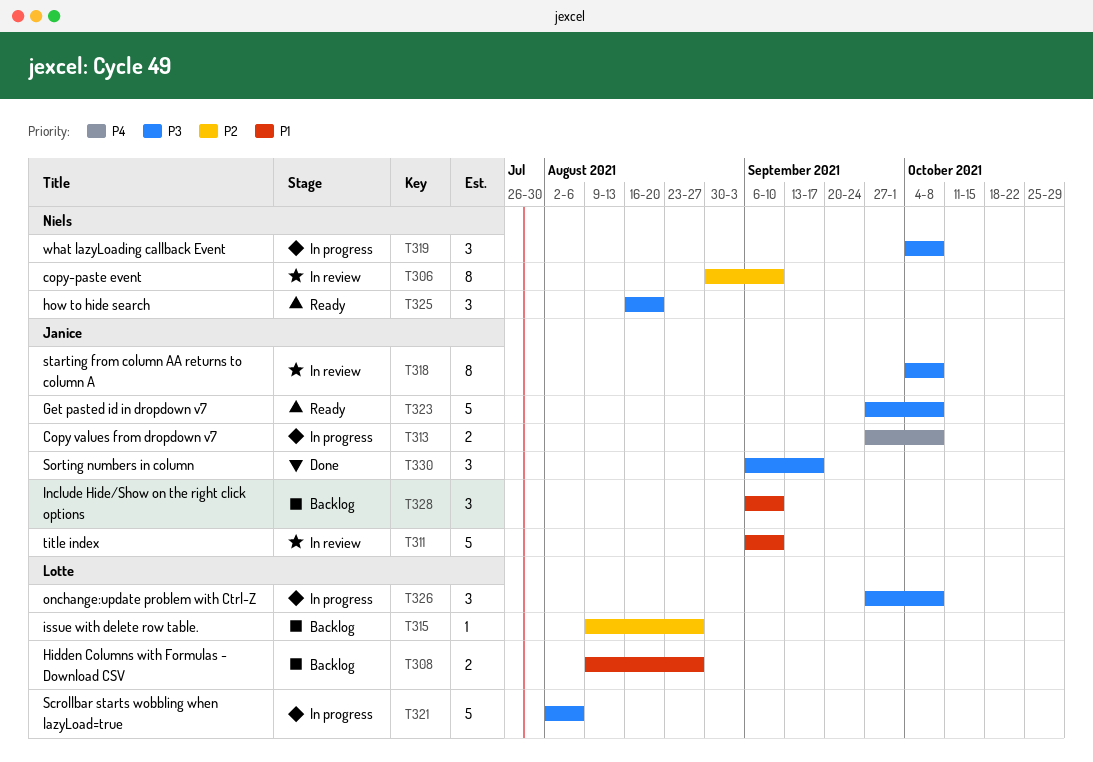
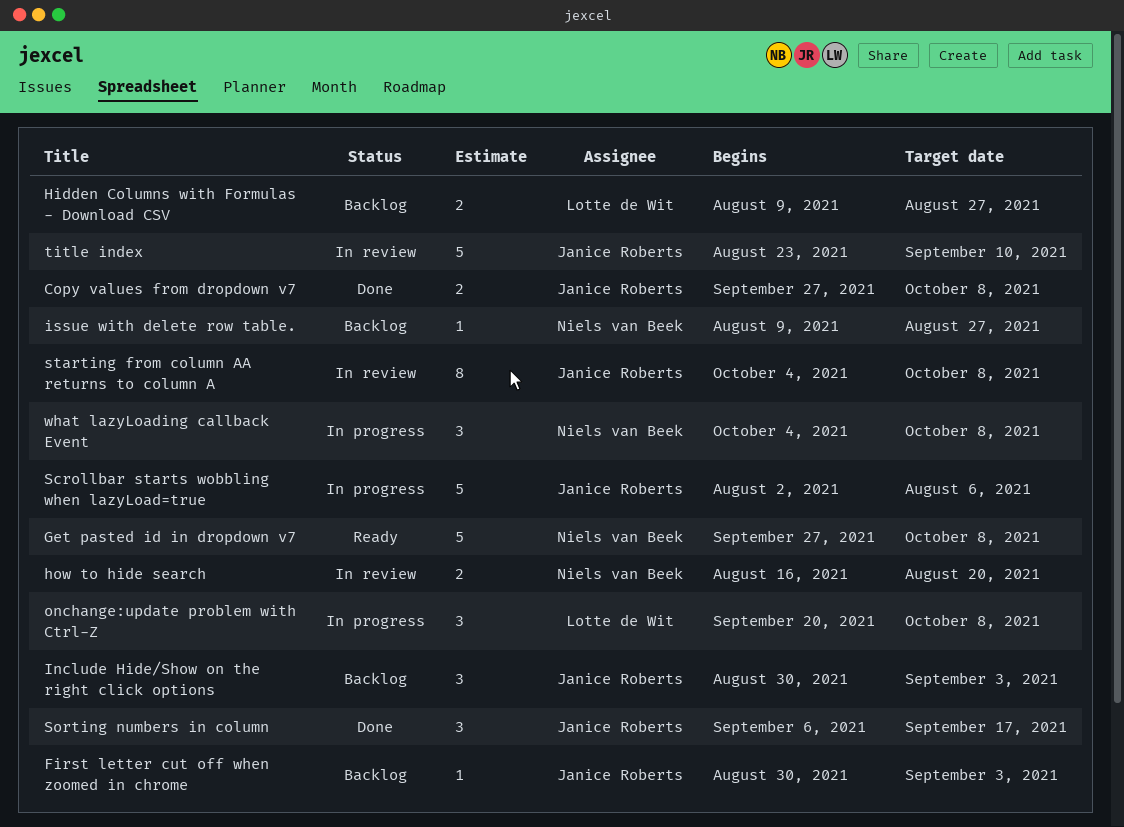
Copy values from dropdown v7, status: In progress -> Done
copy-paste event: present -> none
First letter cut off when zoomed in chrome: none -> present
Get pasted id in dropdown v7, owner: Janice Roberts -> Niels van Beek
how to hide search, status: Ready -> In review
how to hide search, estimate: 3 -> 2
Include Hide/Show on the right click options, start: Sep 6 -> Aug 30
Include Hide/Show on the right click options, due: Sep 10 -> Sep 3
issue with delete row table., owner: Lotte de Wit -> Niels van Beek
onchange:update problem with Ctrl-Z, start: Sep 27 -> Sep 20
Scrollbar starts wobbling when lazyLoad=true, owner: Lotte de Wit -> Janice Roberts
title index, start: Sep 6 -> Aug 23

